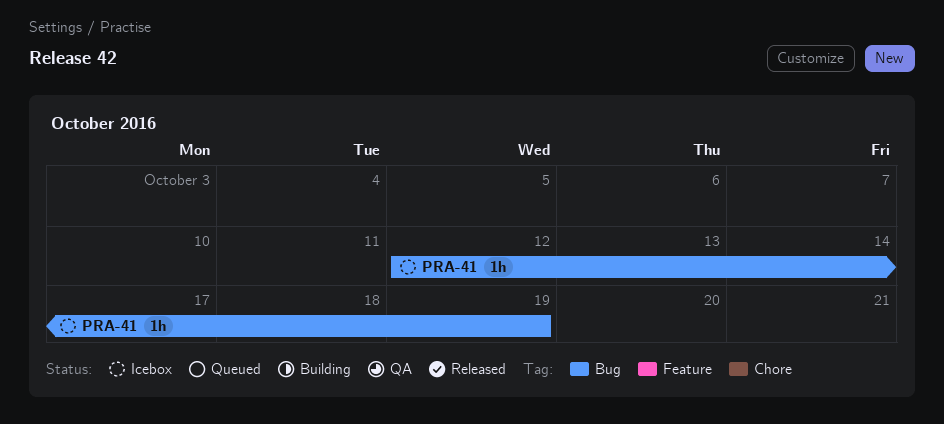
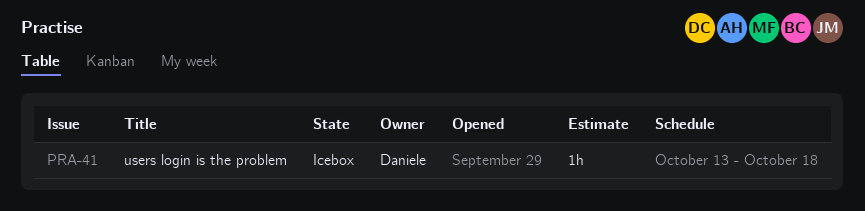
PRA-41, start: Oct 12 -> Oct 13
PRA-41, due: Oct 19 -> Oct 18

